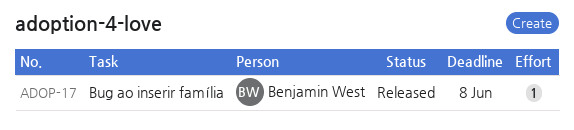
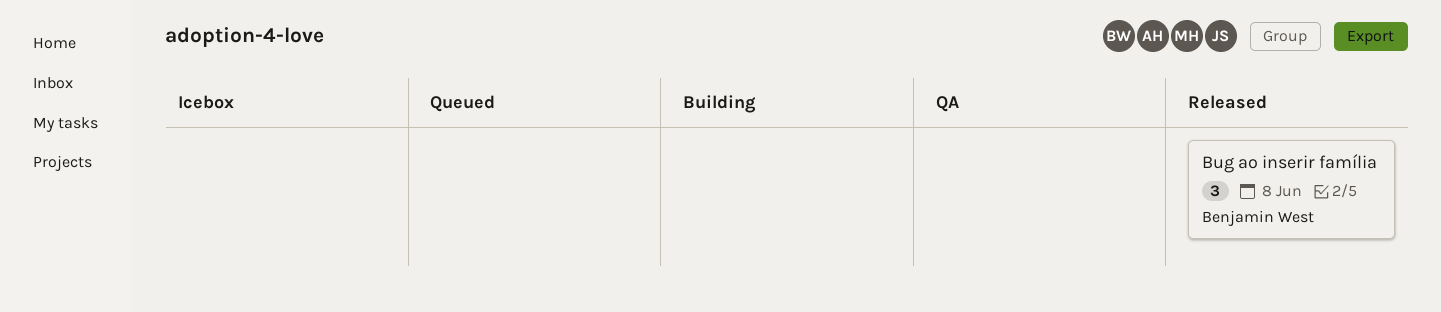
Bug ao inserir família, estimate: 1 -> 3

